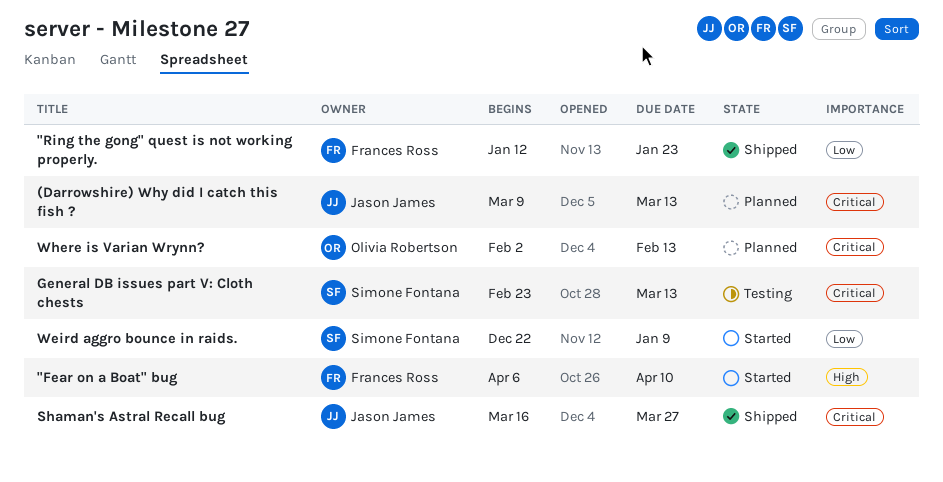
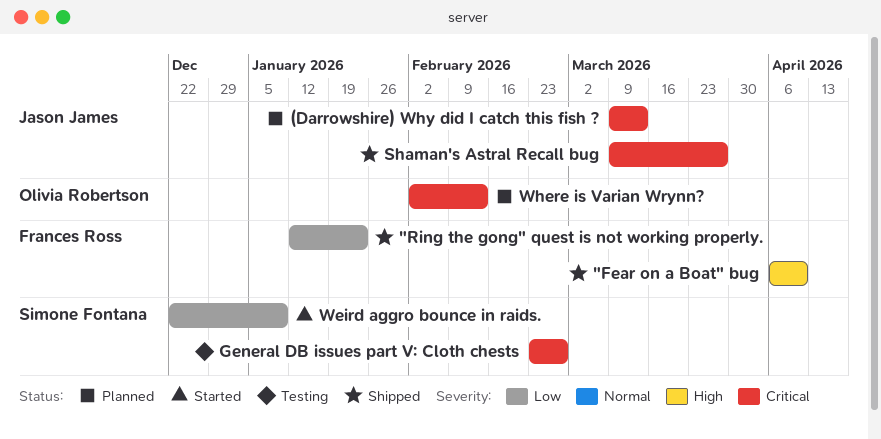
"Fear on a Boat" bug, status: Started -> Shipped
General DB issues part V: Cloth chests, due: Mar 13 -> Feb 27
Shaman's Astral Recall bug, start: Mar 16 -> Mar 9

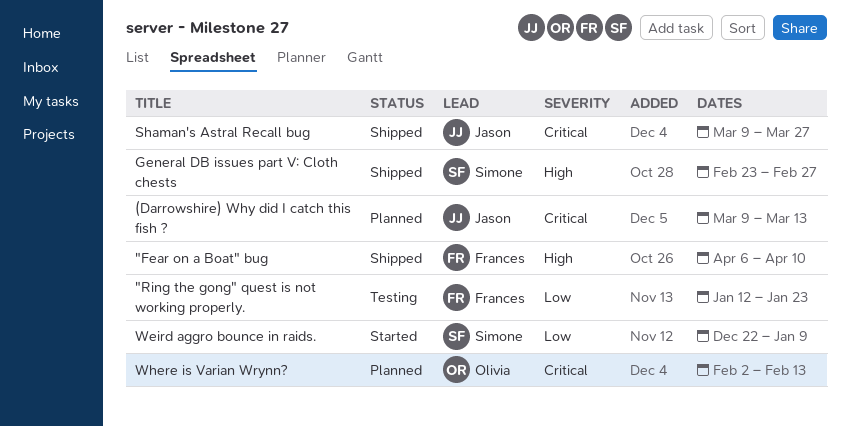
"Ring the gong" quest is not working properly., status: Shipped -> Testing
General DB issues part V: Cloth chests, status: Testing -> Shipped
General DB issues part V: Cloth chests, priority: Critical -> High

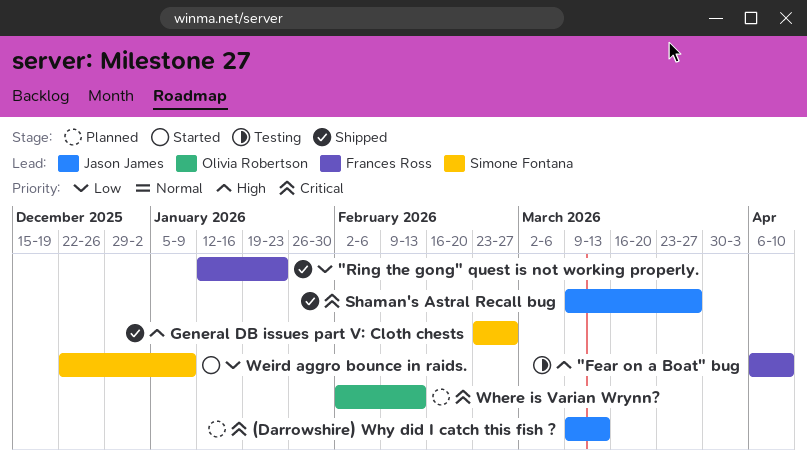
"Fear on a Boat" bug, status: Shipped -> Testing
"Ring the gong" quest is not working properly., status: Testing -> Shipped

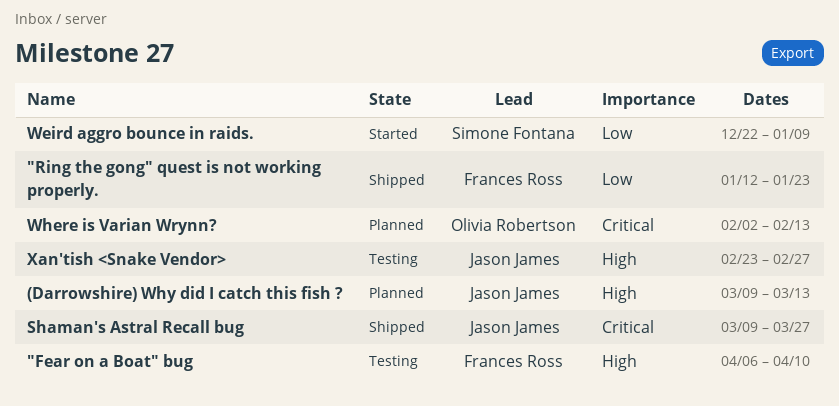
(Darrowshire) Why did I catch this fish ?, priority: Critical -> High
General DB issues part V: Cloth chests: present -> none
Xan'tish <Snake Vendor>: none -> present

